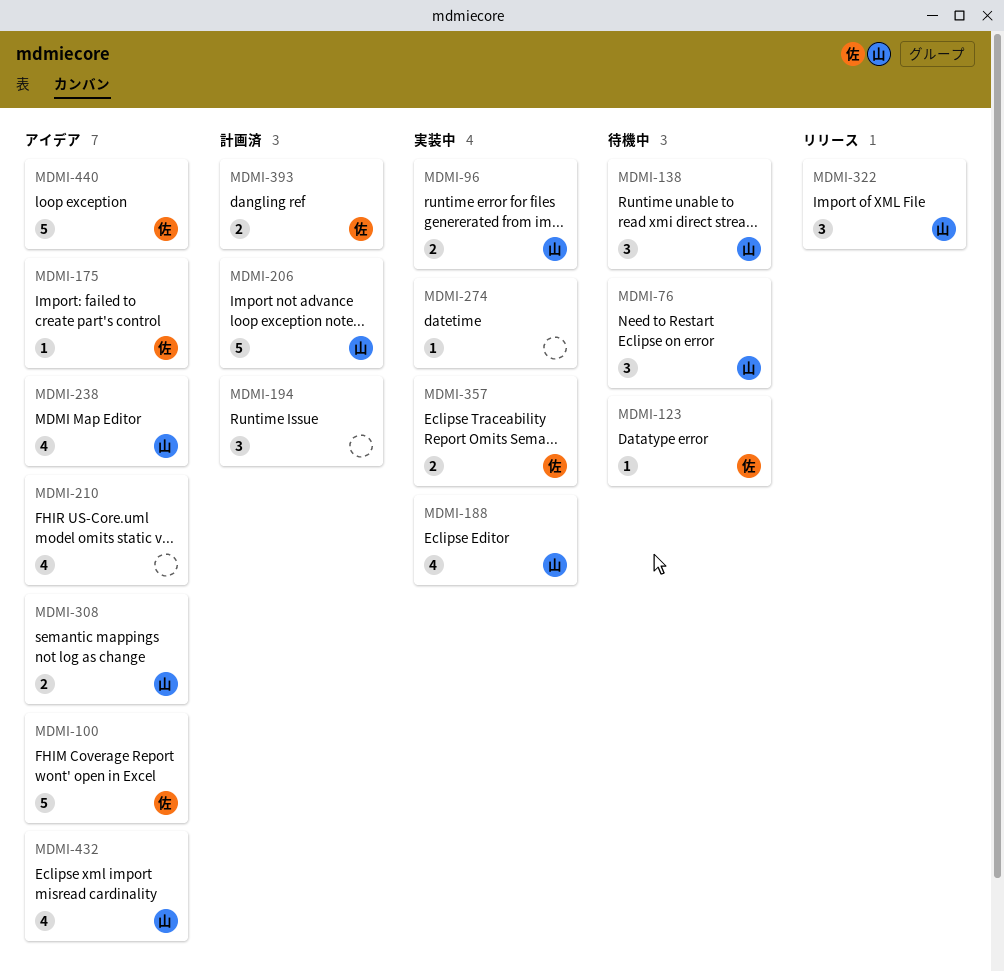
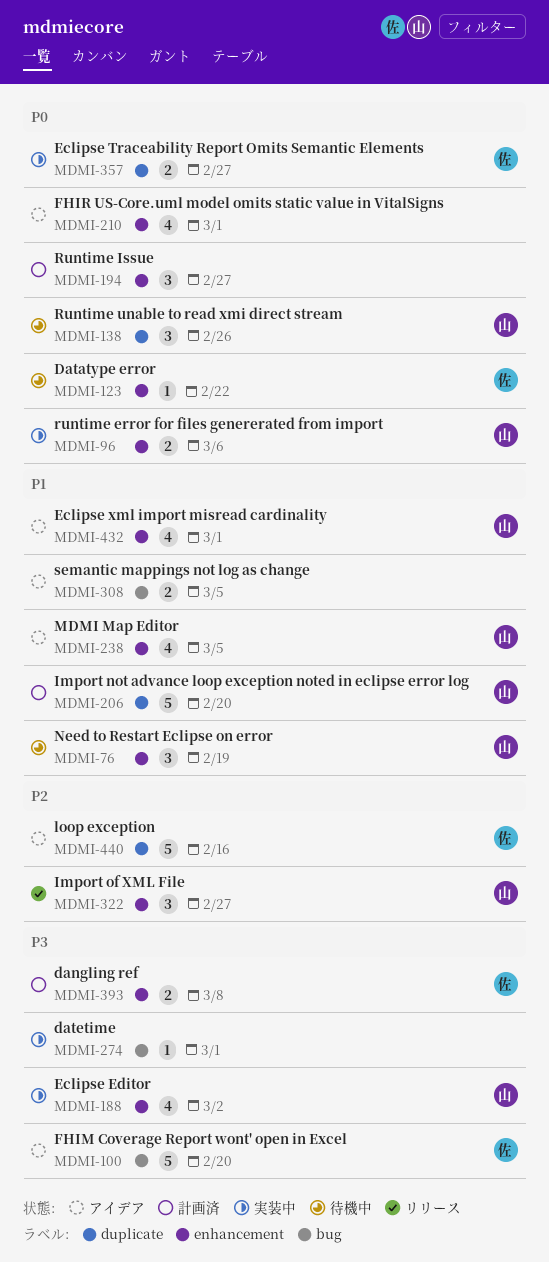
MDMI-175: present -> none
MDMI-308, owner: 山 -> none

